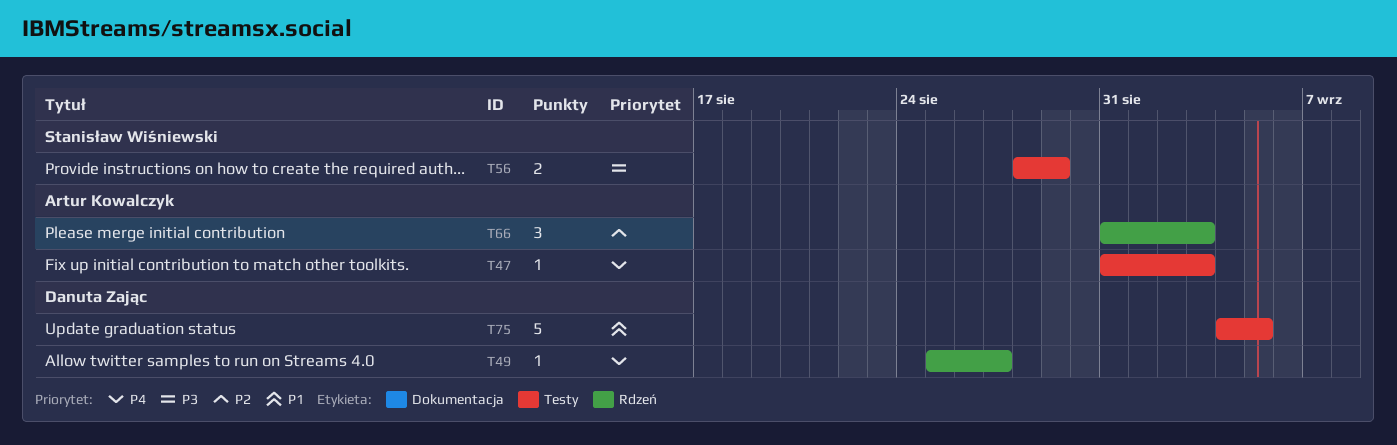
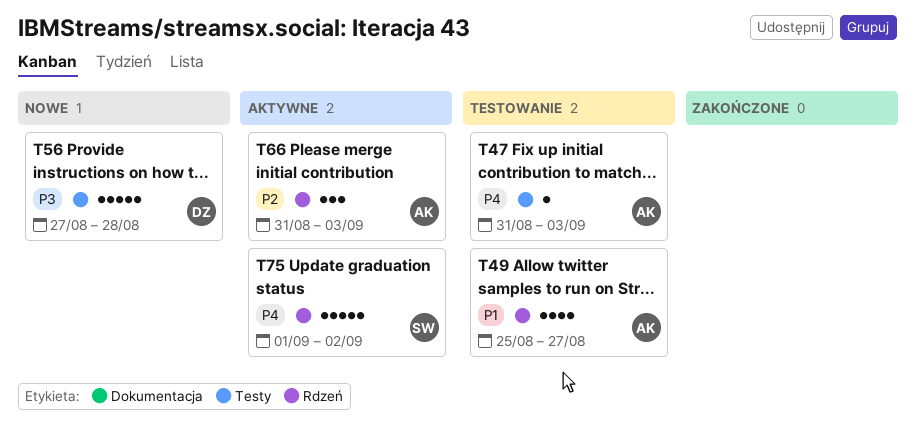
T49, owner: Danuta Zając -> Artur Kowalczyk
T49, priority: P4 -> P1
T49, estimate: 1 -> 4
T56, owner: Stanisław Wiśniewski -> Danuta Zając
T56, estimate: 2 -> 5
T56, start: Aug 28 -> Aug 27
T56, due: Aug 29 -> Aug 28
T75, owner: Danuta Zając -> Stanisław Wiśniewski
T75, priority: P1 -> P4
T75, label: Testy -> Rdzeń
T75, start: Sep 4 -> Sep 1
T75, due: Sep 5 -> Sep 2

